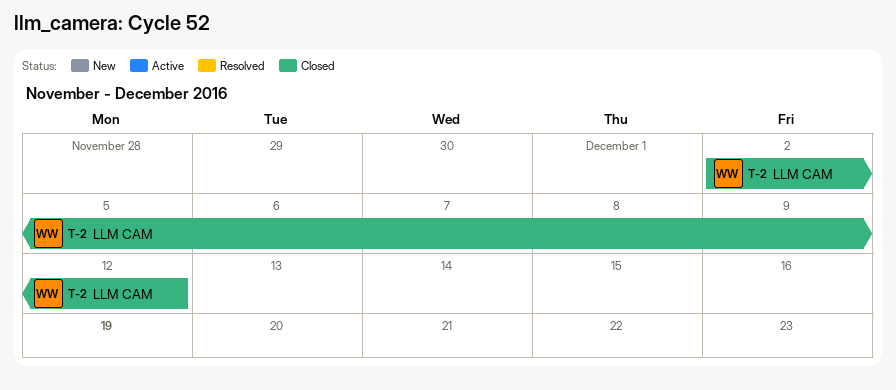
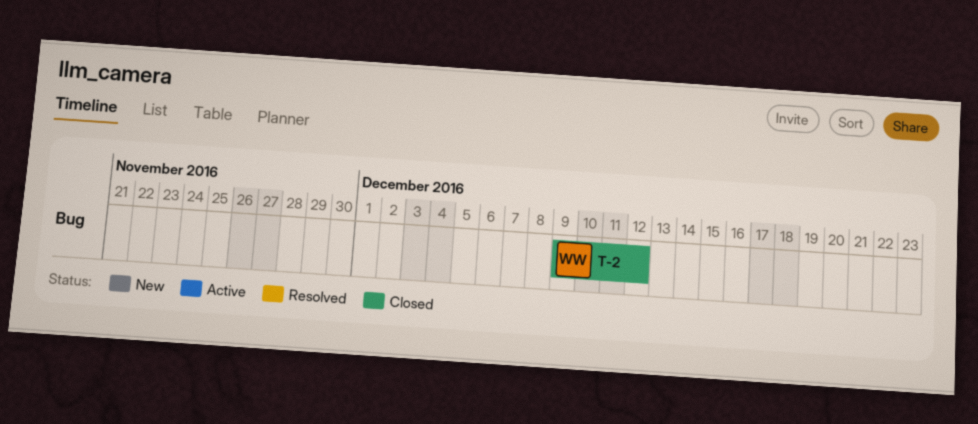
T-2, start: Dec 2 -> Dec 9

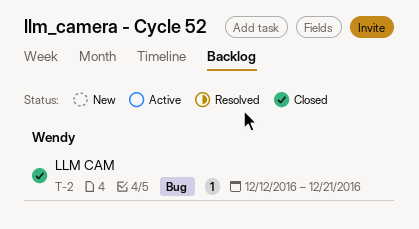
T-2, start: Dec 9 -> Dec 12
T-2, due: Dec 12 -> Dec 21

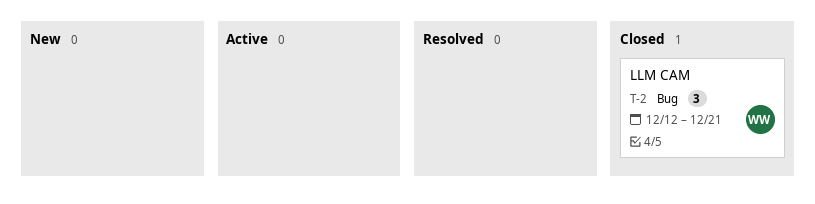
T-2, estimate: 1 -> 3

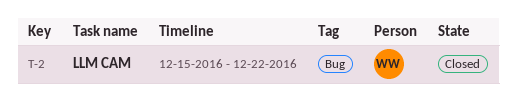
T-2, start: Dec 12 -> Dec 15
T-2, due: Dec 21 -> Dec 22

